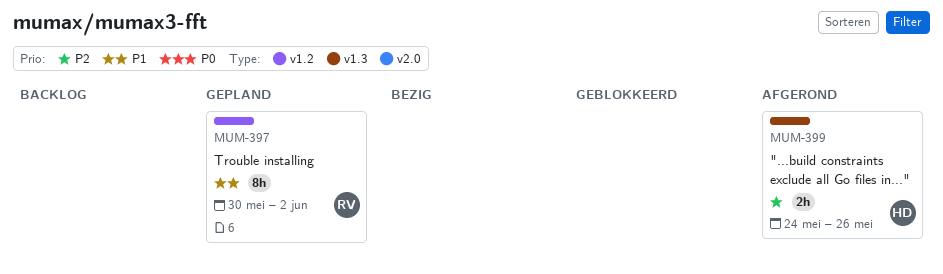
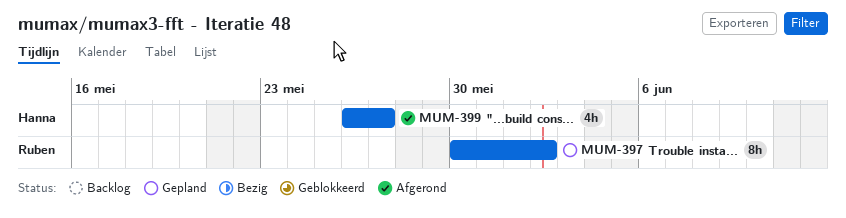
MUM-399, estimate: 2h -> 4h
MUM-399, start: May 24 -> May 26
MUM-399, due: May 26 -> May 27

